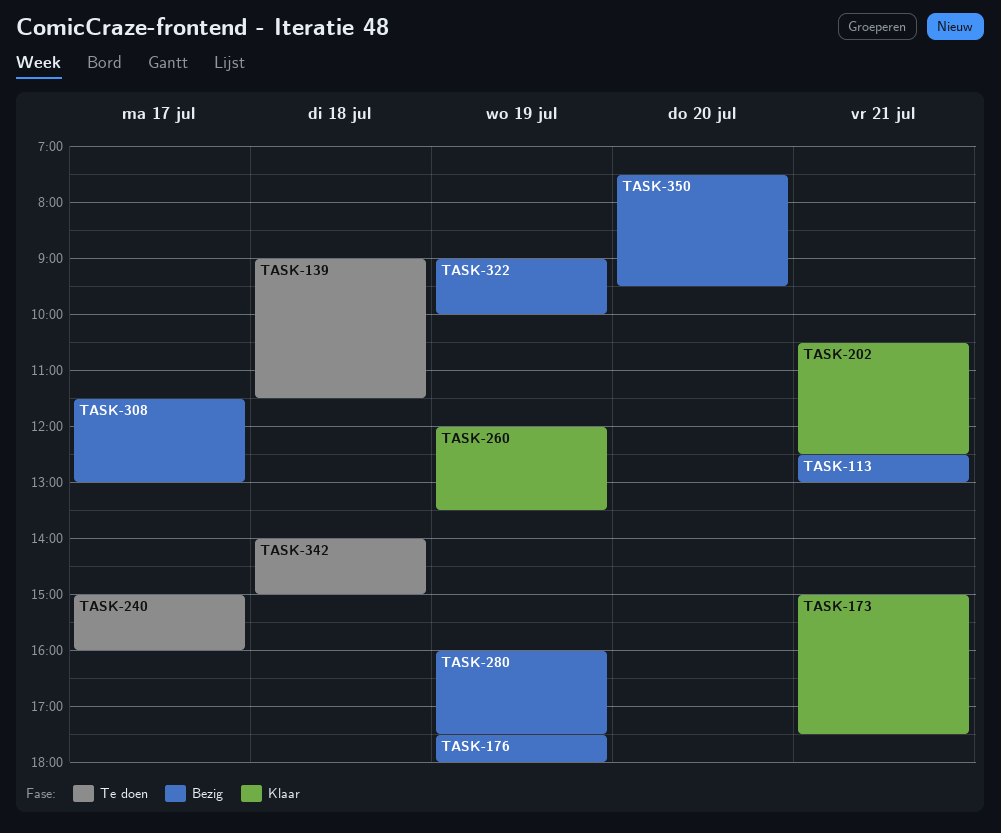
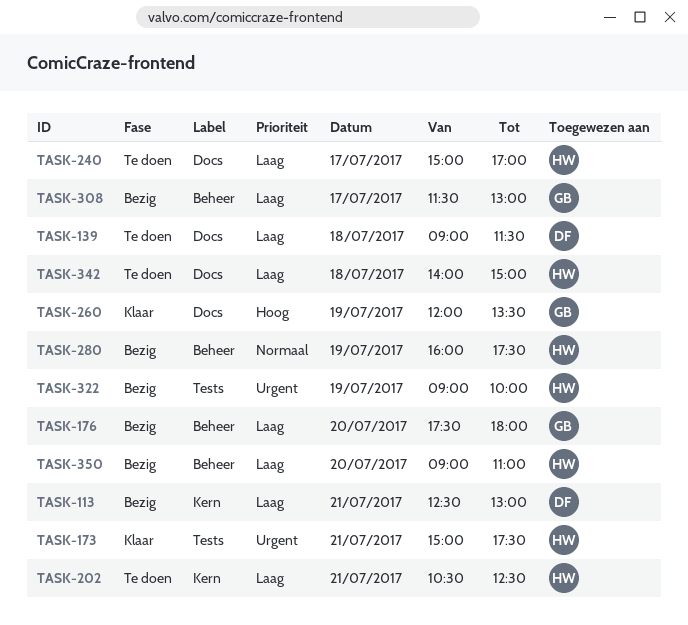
TASK-176, day: Jul 19 -> Jul 20
TASK-202, status: Klaar -> Te doen
TASK-240, ends: 16:00 -> 17:00
TASK-350, begins: 07:30 -> 09:00
TASK-350, ends: 09:30 -> 11:00

